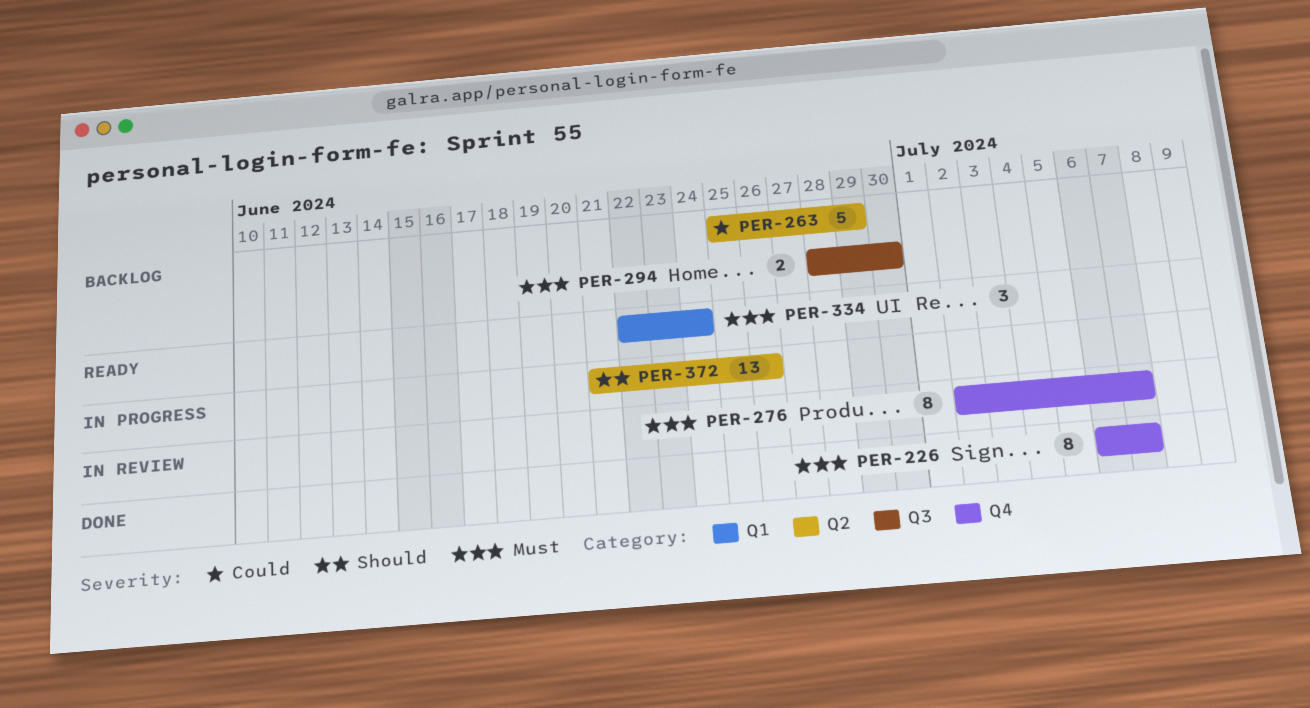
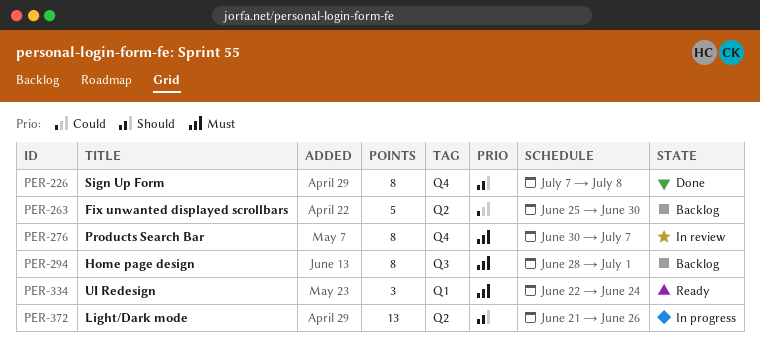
PER-226, priority: Must -> Should
PER-226, start: Jul 6 -> Jul 7
PER-226, due: Jul 7 -> Jul 8
PER-263, due: Jun 29 -> Jun 30
PER-276, start: Jul 2 -> Jun 30
PER-294, estimate: 2 -> 8
PER-294, due: Jun 30 -> Jul 1

